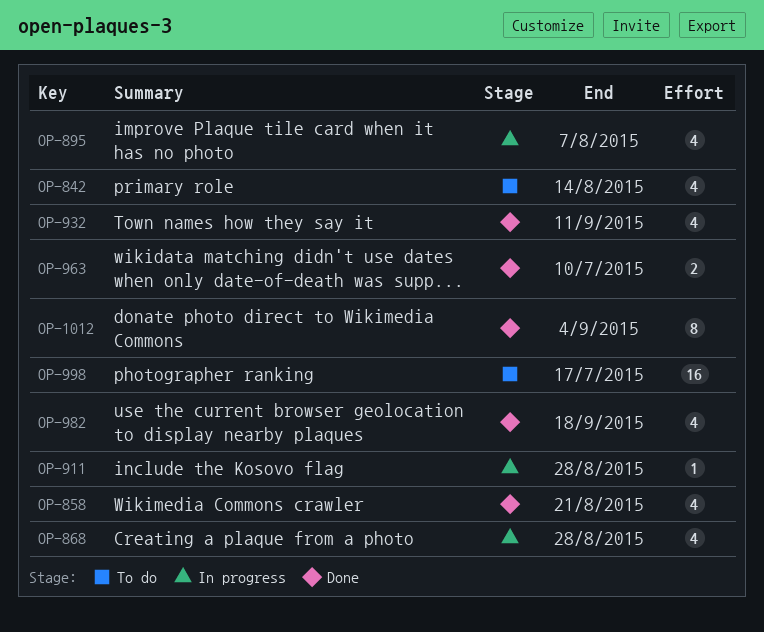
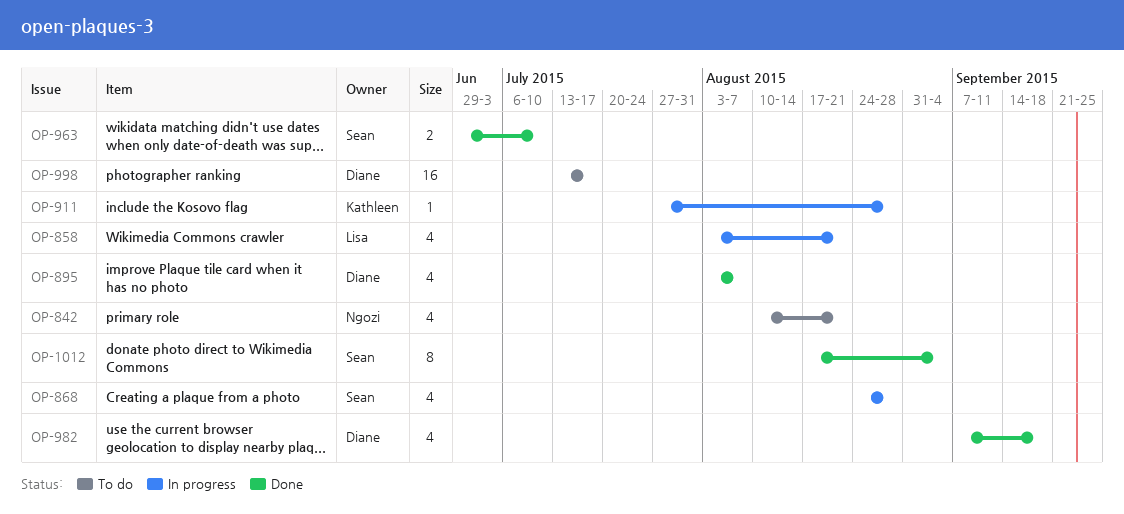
OP-842, due: Aug 14 -> Aug 21
OP-858, status: Done -> In progress
OP-895, status: In progress -> Done
OP-932: present -> none

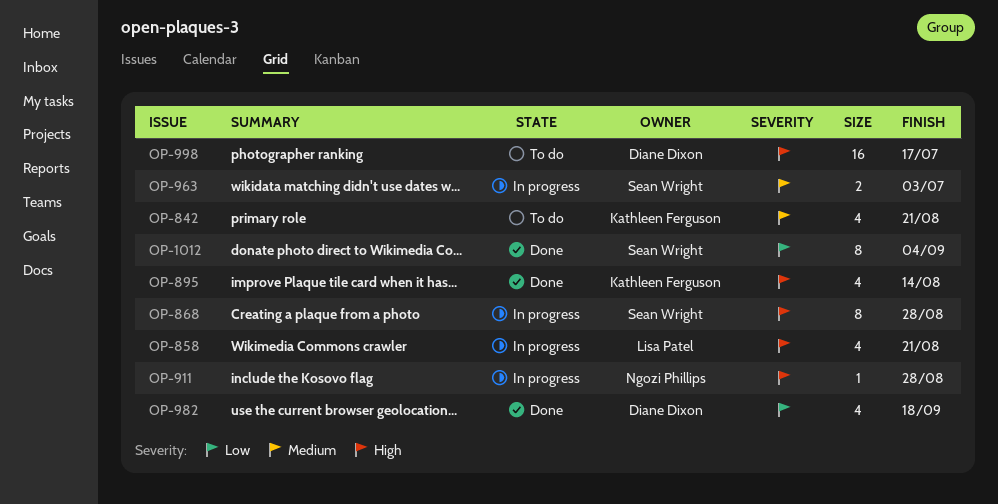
OP-842, owner: Ngozi Phillips -> Kathleen Ferguson
OP-868, estimate: 4 -> 8
OP-895, owner: Diane Dixon -> Kathleen Ferguson
OP-895, due: Aug 7 -> Aug 14
OP-911, owner: Kathleen Ferguson -> Ngozi Phillips
OP-963, status: Done -> In progress
OP-963, due: Jul 10 -> Jul 3

